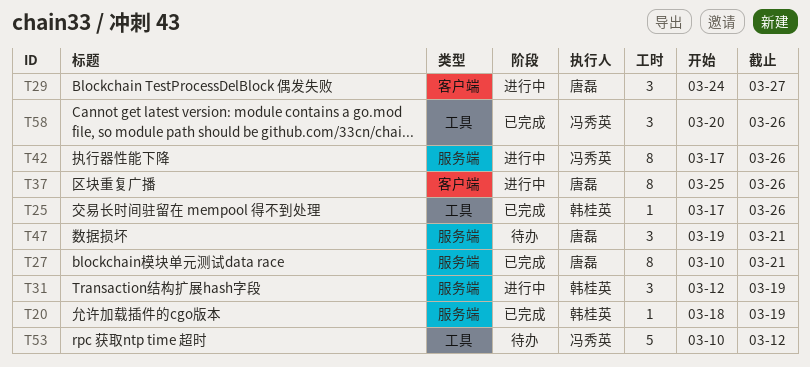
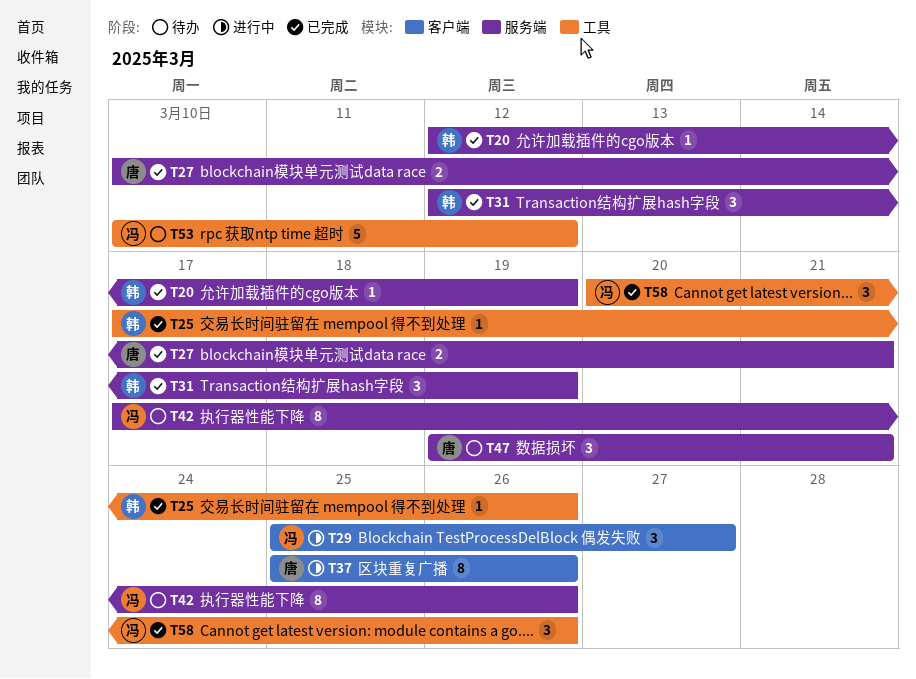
T20, start: Mar 18 -> Mar 12
T27, estimate: 8 -> 2
T29, owner: 唐磊 -> 冯秀英
T29, start: Mar 24 -> Mar 25
T31, status: 进行中 -> 已完成
T42, status: 进行中 -> 待办

